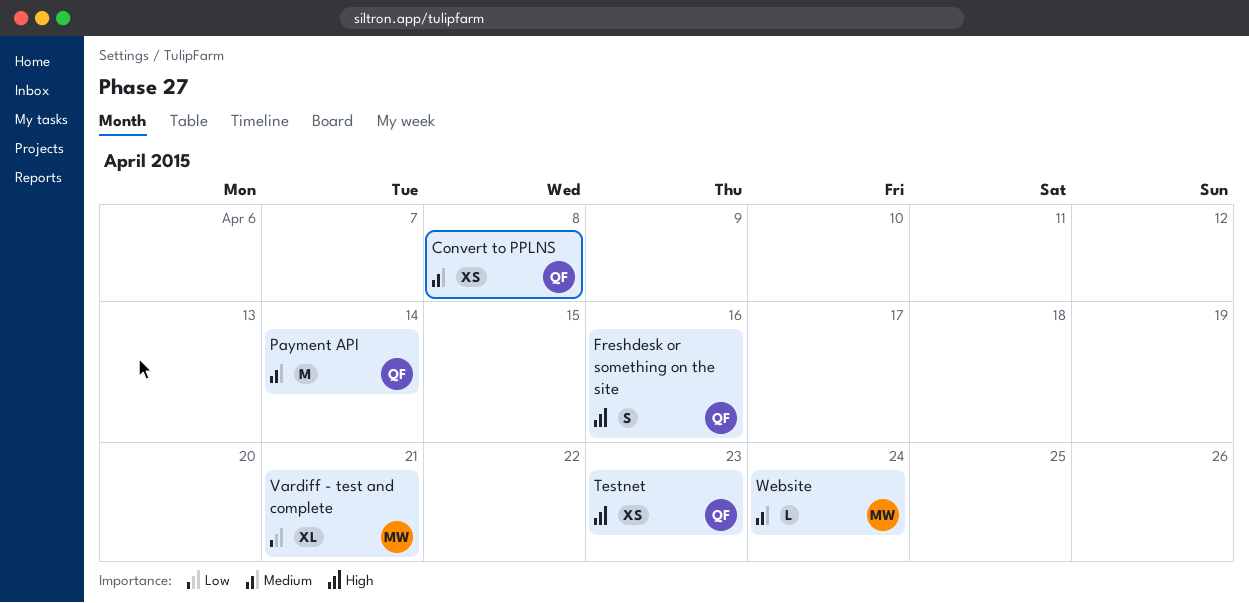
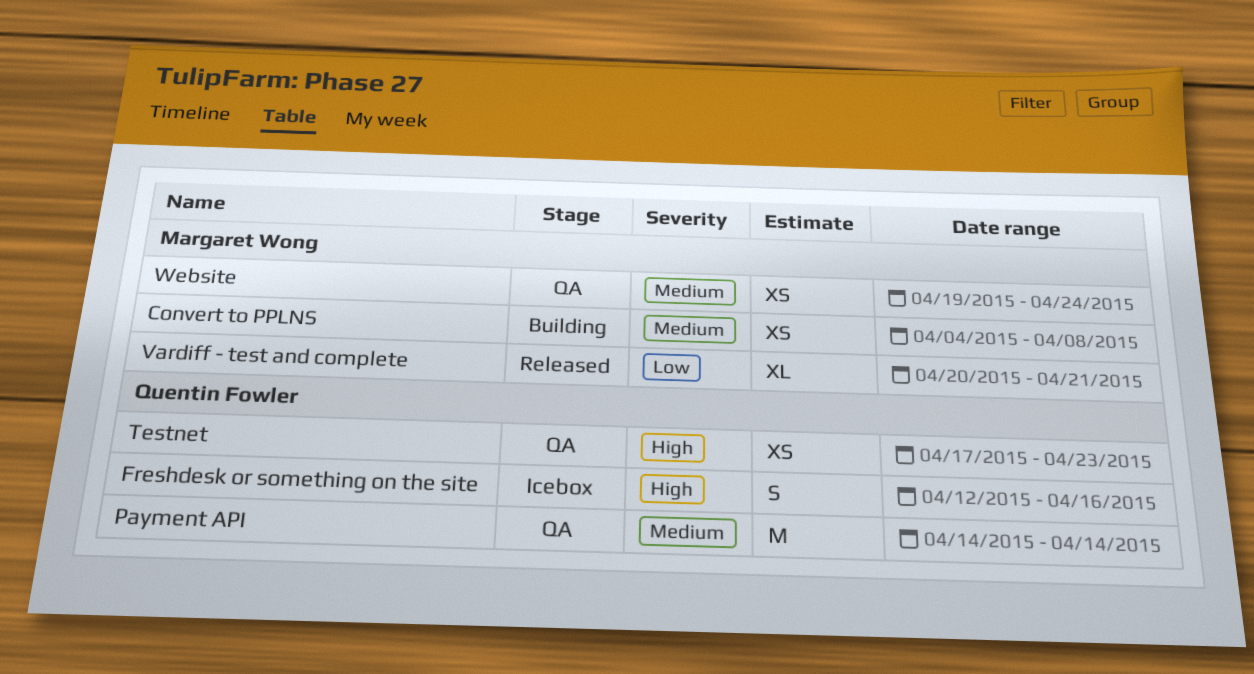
Convert to PPLNS, owner: Quentin Fowler -> Margaret Wong
Website, estimate: L -> XS

